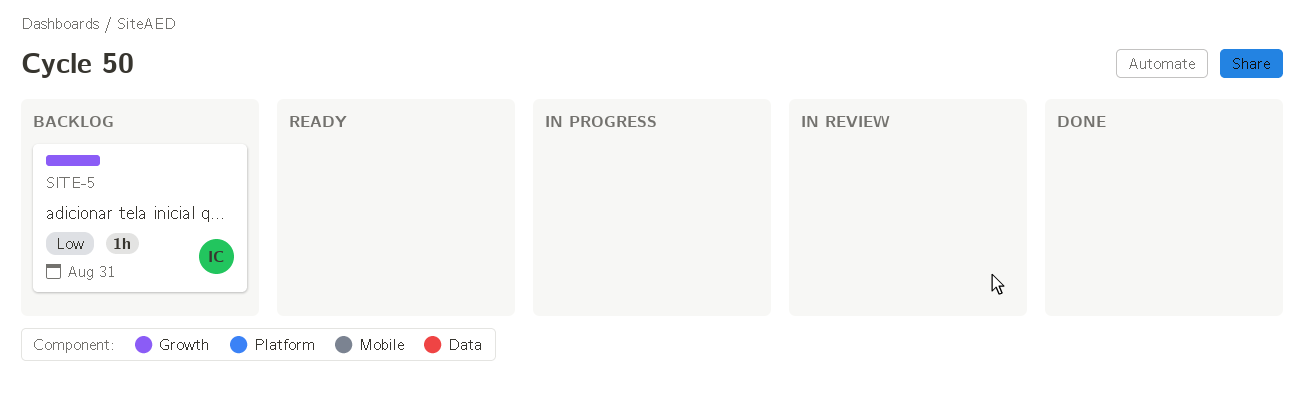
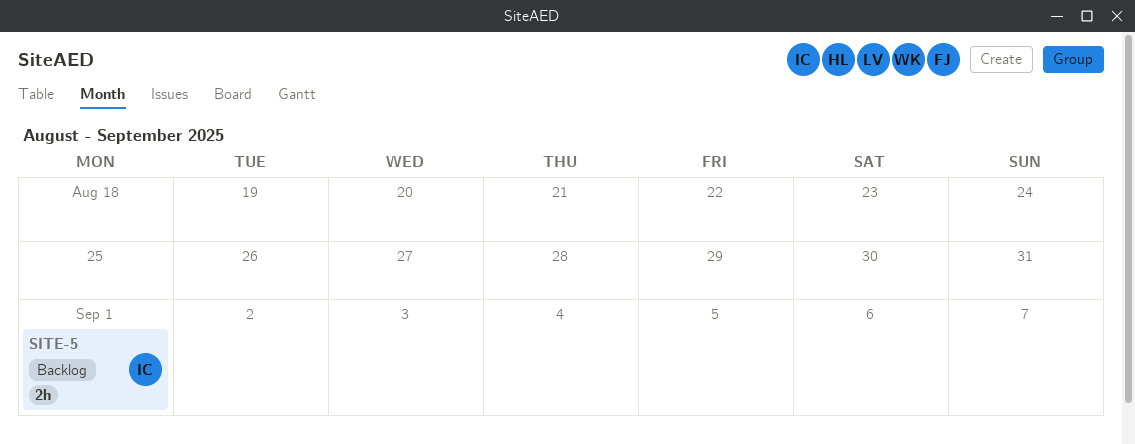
SITE-5, estimate: 1h -> 2h
SITE-5, due: Aug 31 -> Sep 1

